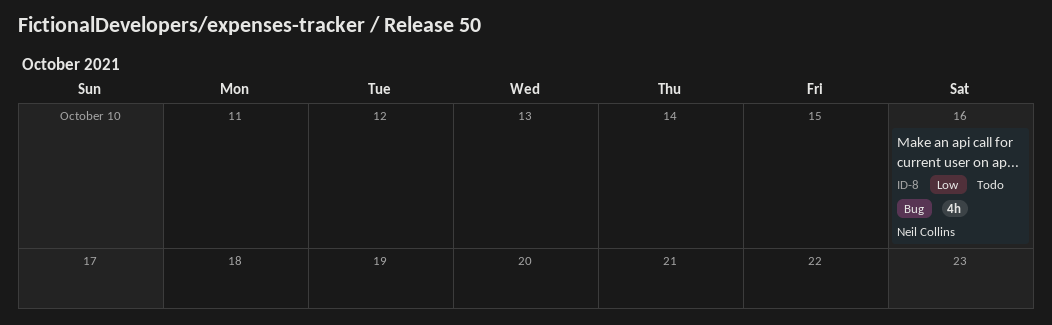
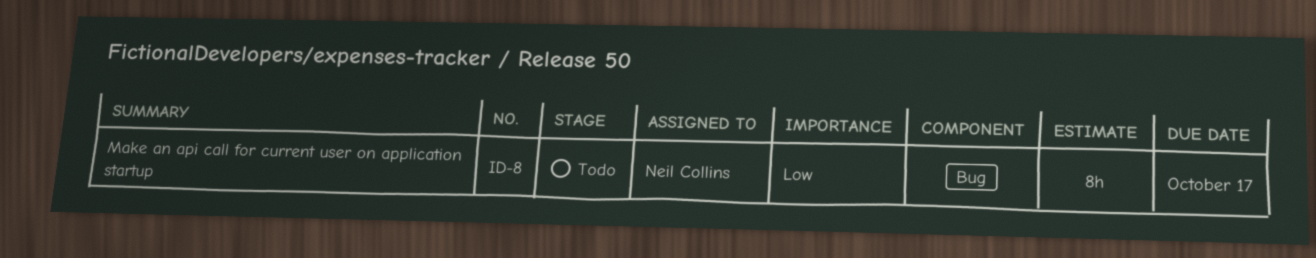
ID-8, estimate: 4h -> 8h
ID-8, due: Oct 16 -> Oct 17

